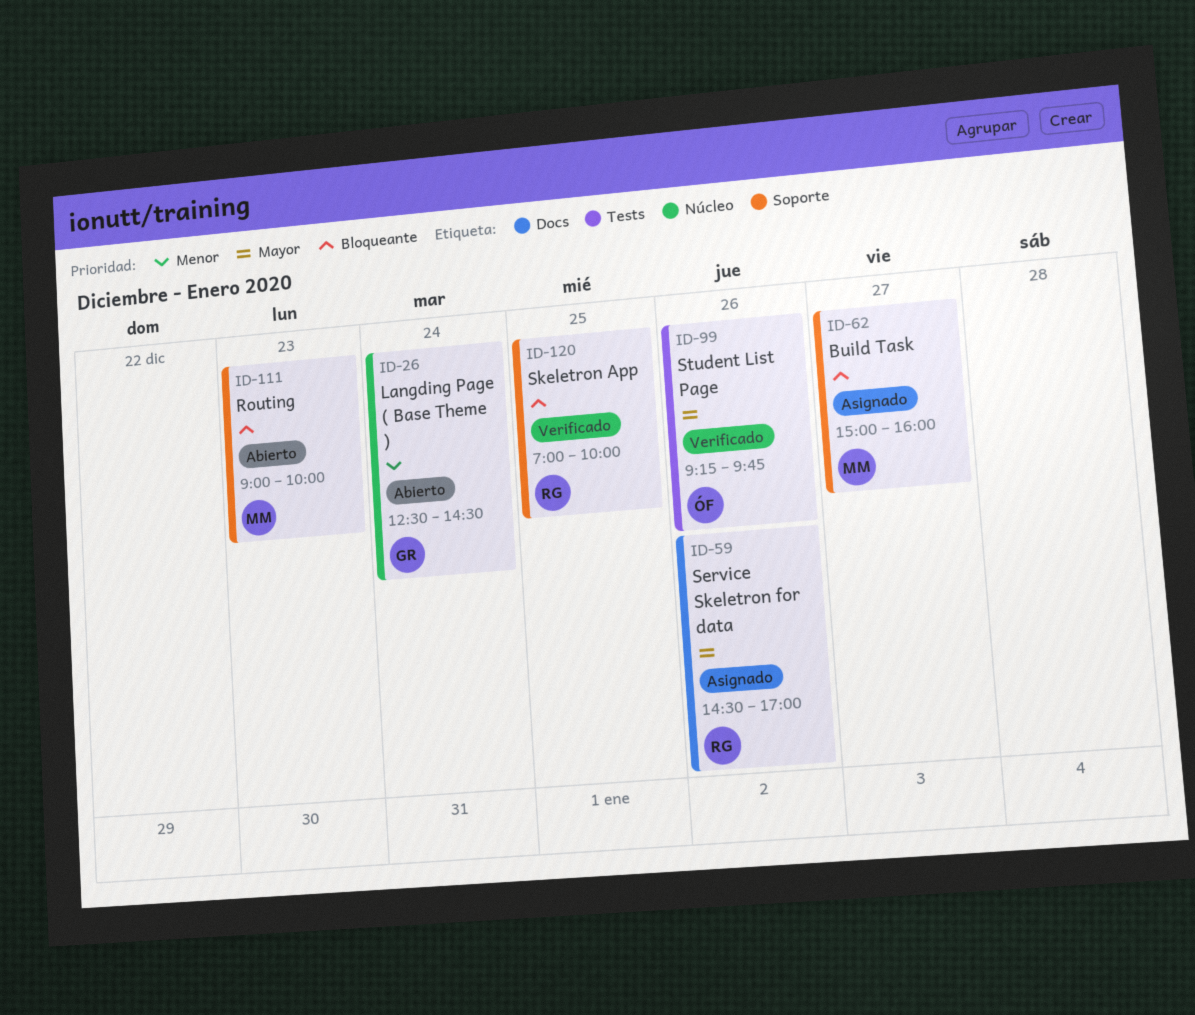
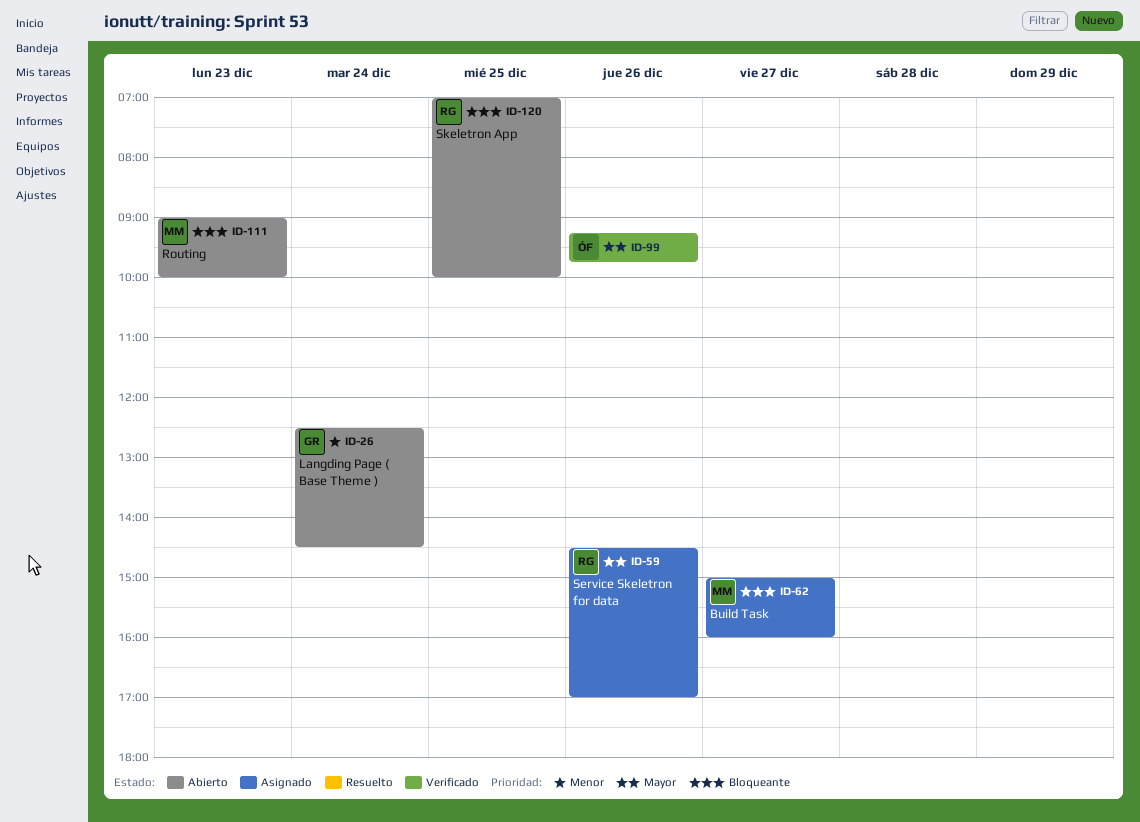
ID-120, status: Verificado -> Abierto

